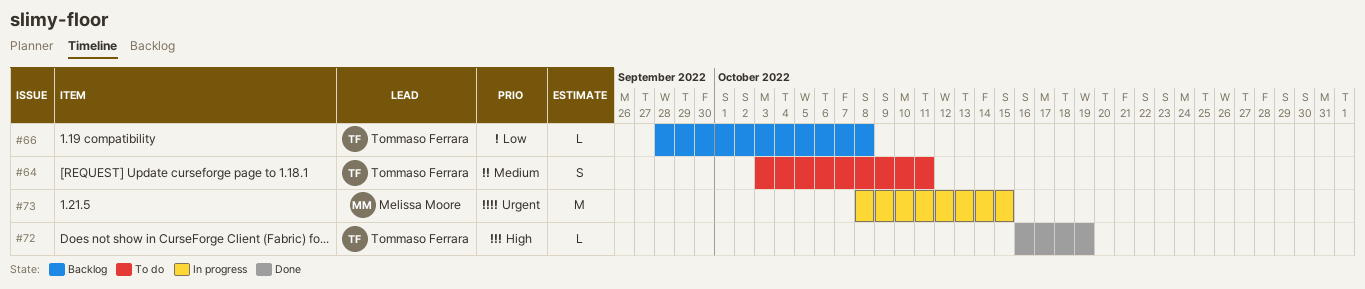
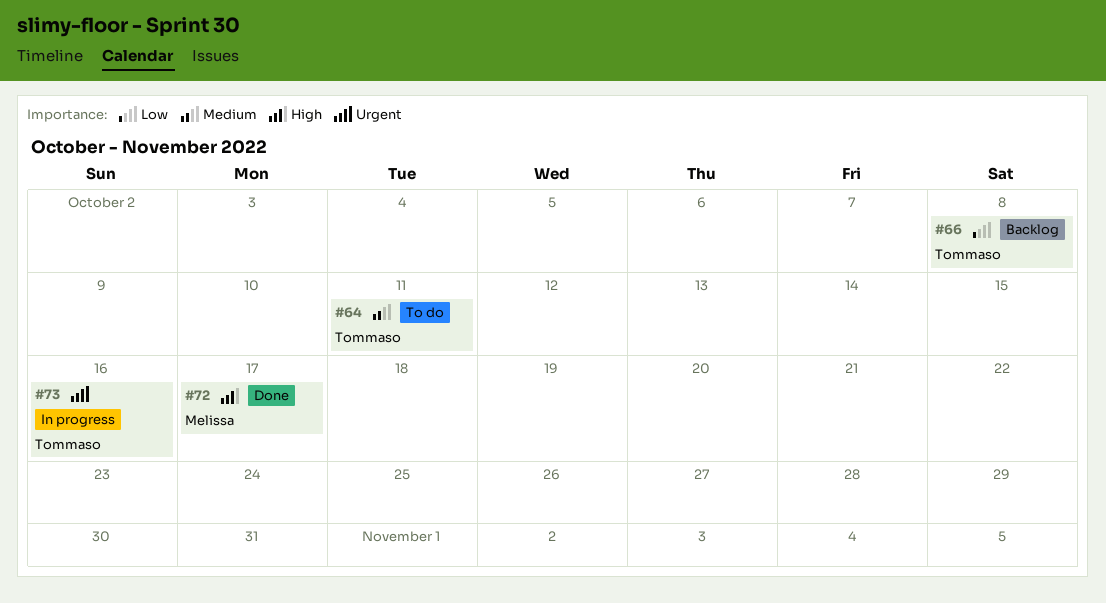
#72, owner: Tommaso Ferrara -> Melissa Moore
#72, due: Oct 19 -> Oct 17
#73, owner: Melissa Moore -> Tommaso Ferrara
#73, due: Oct 15 -> Oct 16

